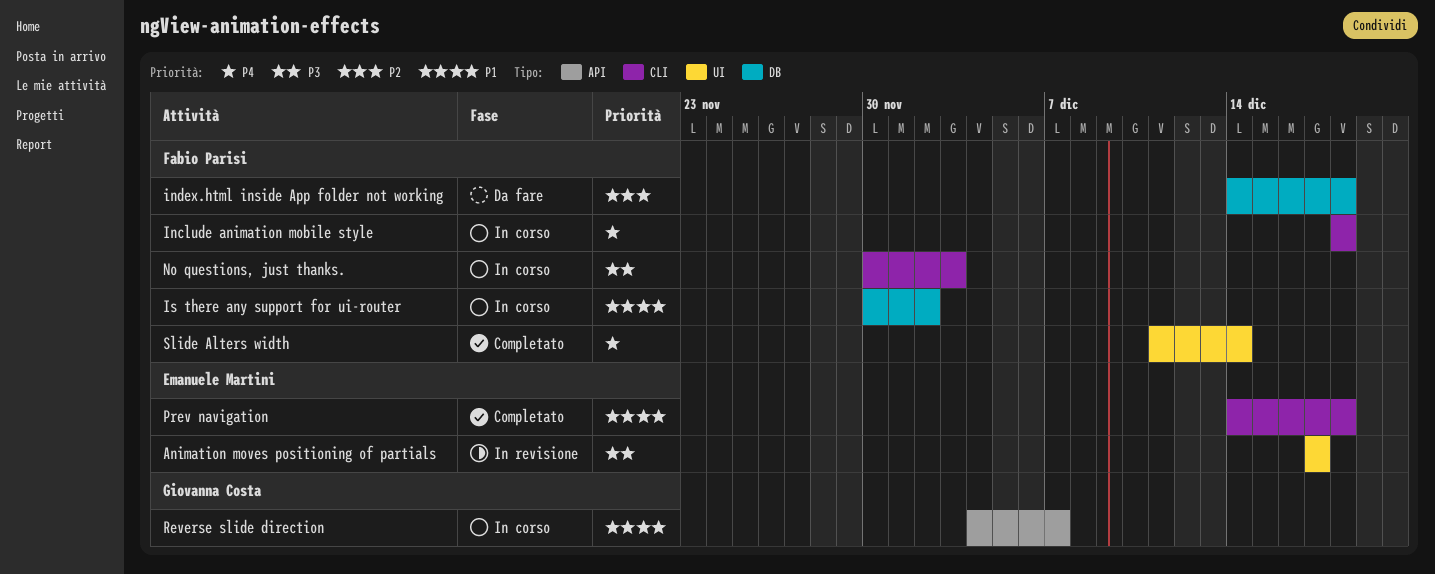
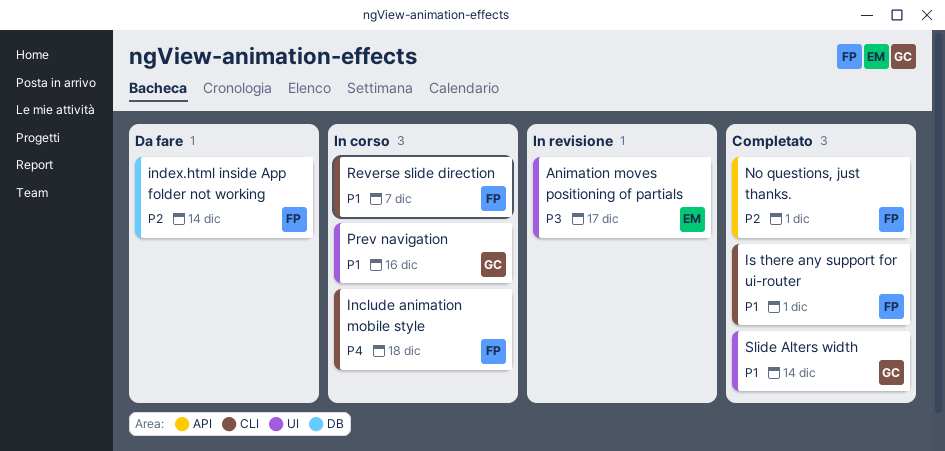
index.html inside App folder not working, due: Dec 18 -> Dec 14
Is there any support for ui-router, status: In corso -> Completato
Is there any support for ui-router, label: DB -> CLI
Is there any support for ui-router, due: Dec 2 -> Dec 1
No questions, just thanks., status: In corso -> Completato
No questions, just thanks., priority: P3 -> P2
No questions, just thanks., label: CLI -> API
No questions, just thanks., due: Dec 3 -> Dec 1
Prev navigation, status: Completato -> In corso
Prev navigation, owner: Emanuele Martini -> Giovanna Costa
Prev navigation, label: CLI -> UI
Prev navigation, due: Dec 18 -> Dec 16
Reverse slide direction, owner: Giovanna Costa -> Fabio Parisi
Reverse slide direction, label: API -> CLI
Slide Alters width, owner: Fabio Parisi -> Giovanna Costa
Slide Alters width, priority: P4 -> P1

